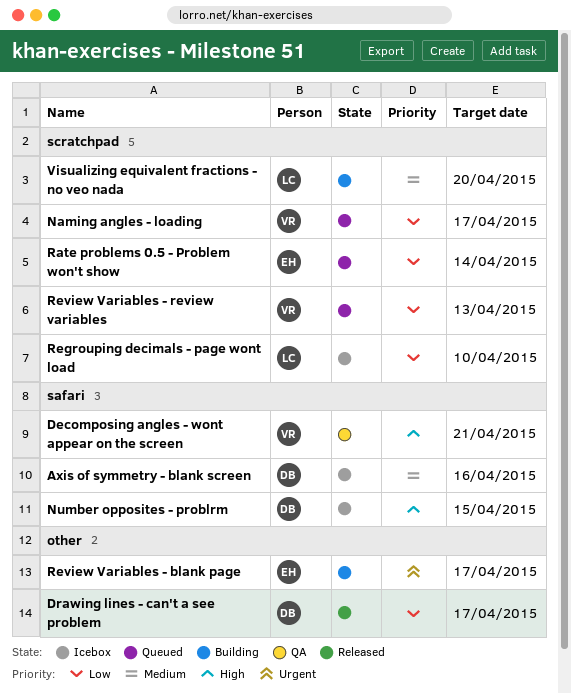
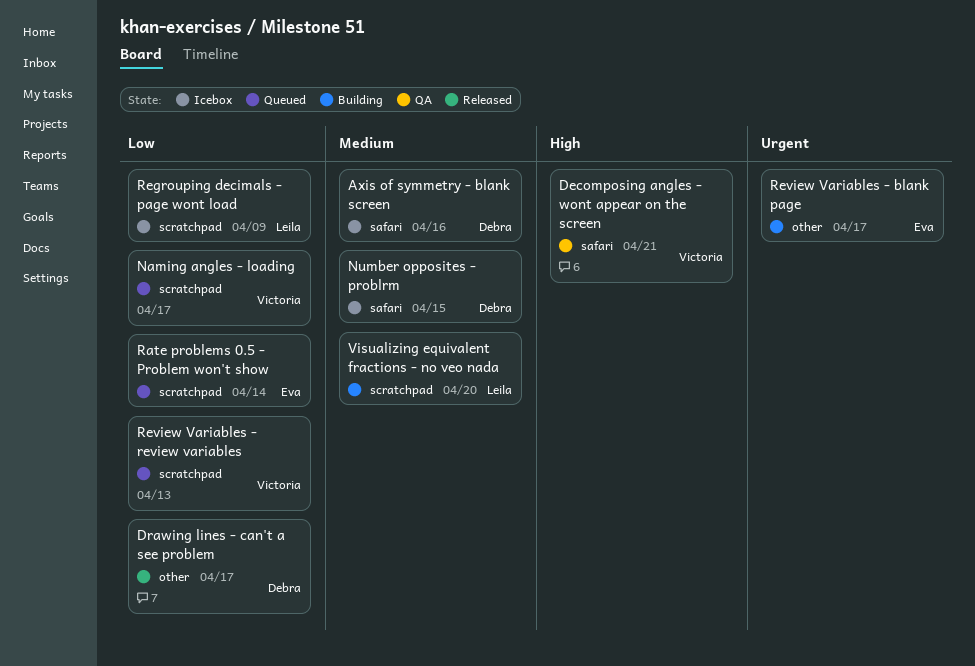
Number opposites - problrm, priority: High -> Medium
Regrouping decimals - page wont load, due: Apr 10 -> Apr 9

